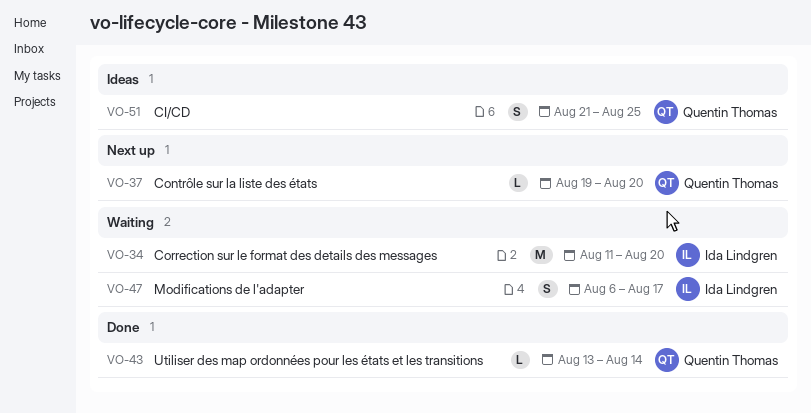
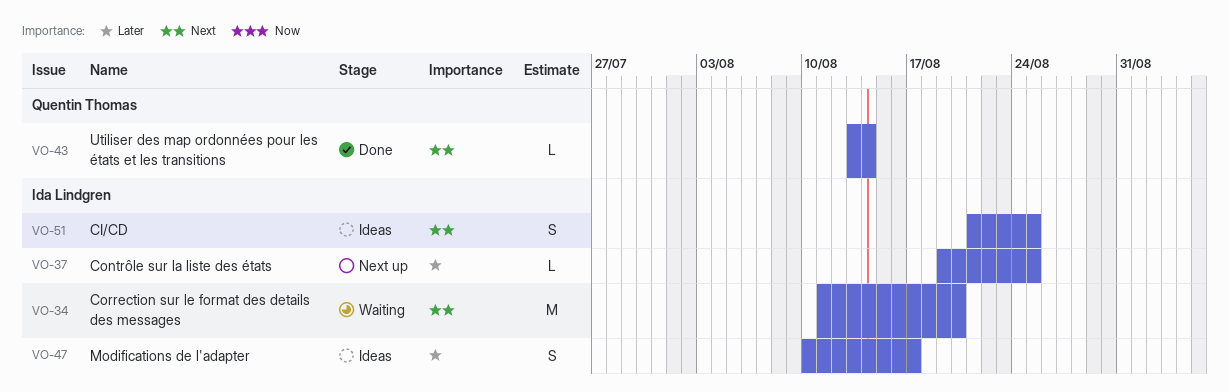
VO-37, owner: Quentin Thomas -> Ida Lindgren
VO-37, due: Aug 20 -> Aug 25
VO-47, status: Waiting -> Ideas
VO-47, start: Aug 6 -> Aug 10
VO-51, owner: Quentin Thomas -> Ida Lindgren

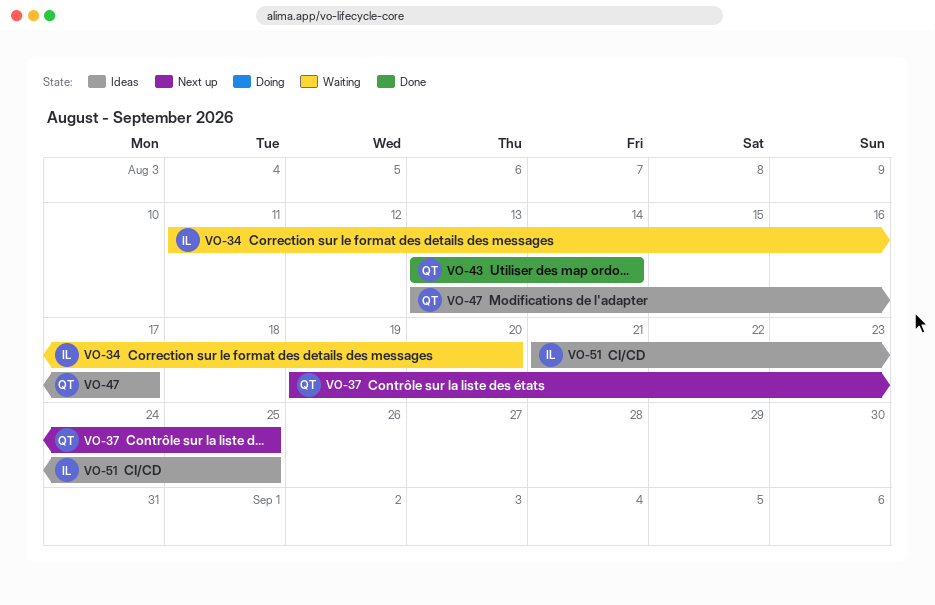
VO-37, owner: Ida Lindgren -> Quentin Thomas
VO-47, owner: Ida Lindgren -> Quentin Thomas
VO-47, start: Aug 10 -> Aug 13

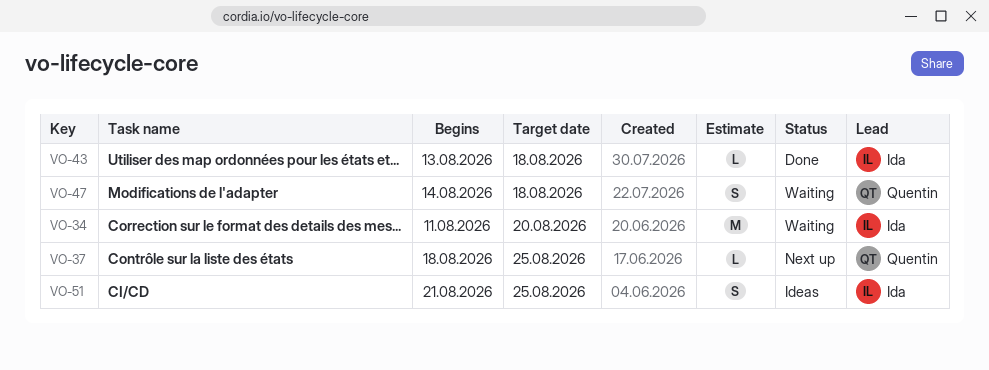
VO-37, start: Aug 19 -> Aug 18
VO-43, owner: Quentin -> Ida
VO-43, due: Aug 14 -> Aug 18
VO-47, status: Ideas -> Waiting
VO-47, start: Aug 13 -> Aug 14
VO-47, due: Aug 17 -> Aug 18

